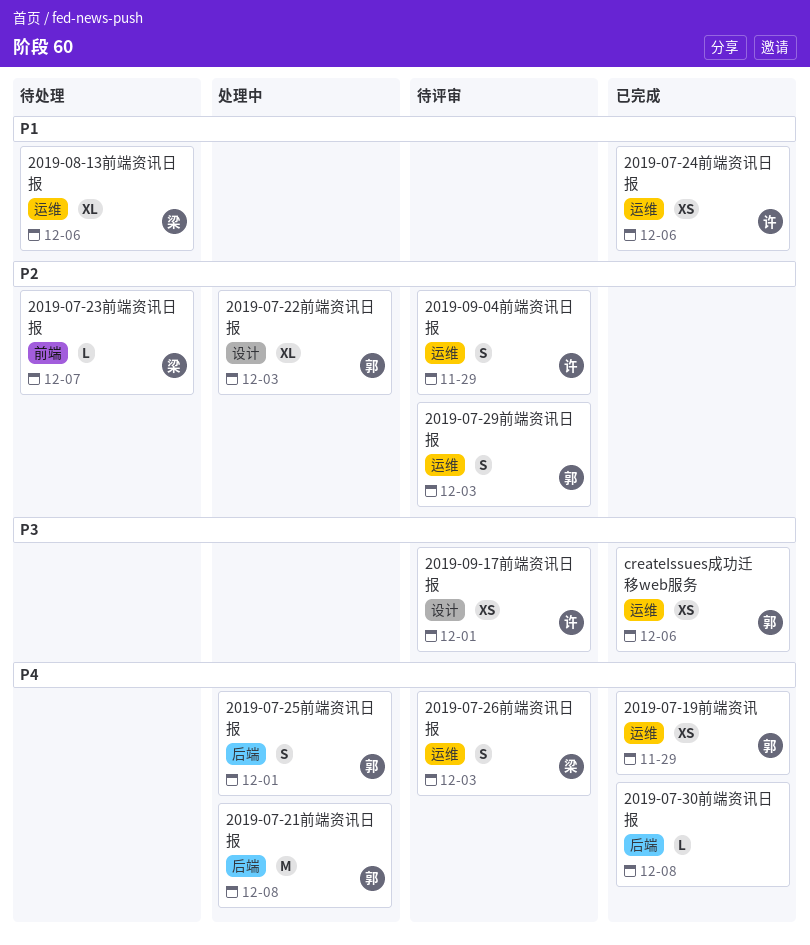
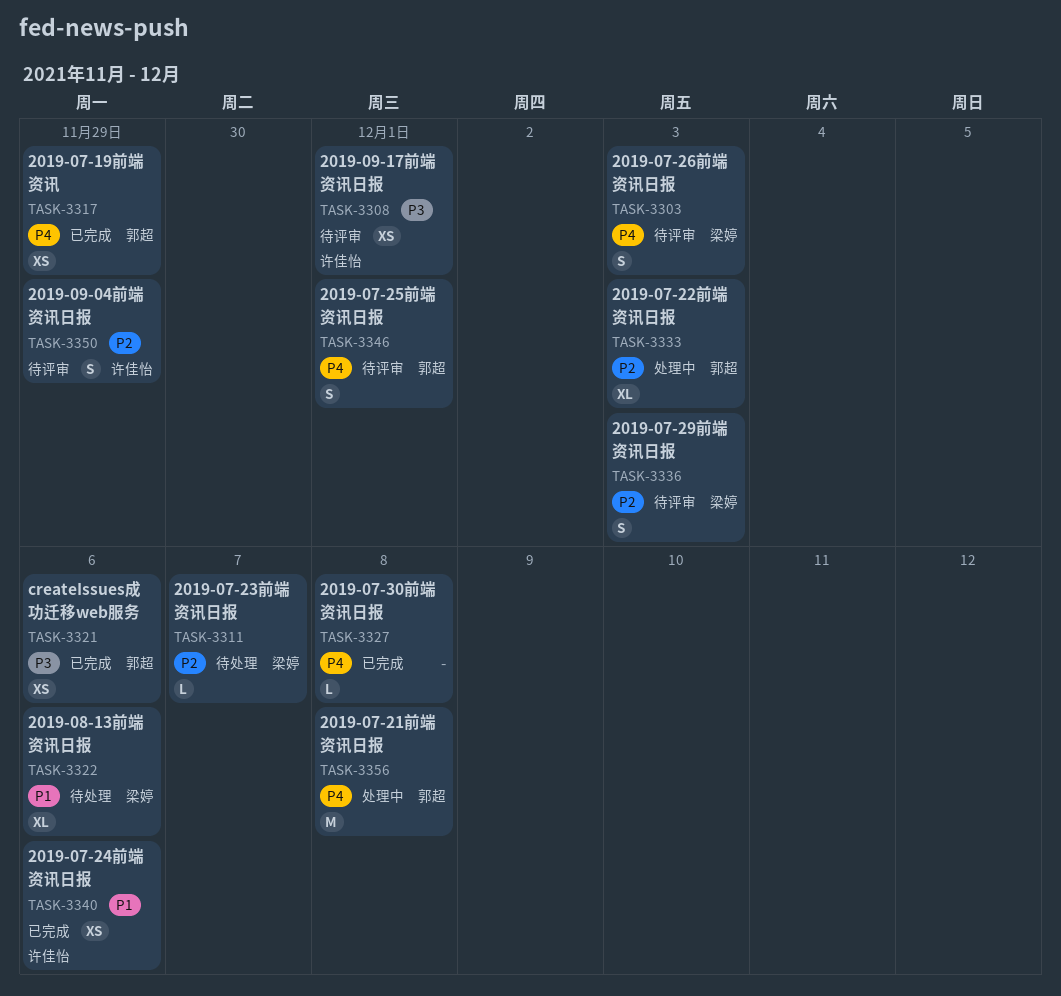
2019-07-25前端资讯日报, status: 处理中 -> 待评审
2019-07-29前端资讯日报, owner: 郭超 -> 梁婷

